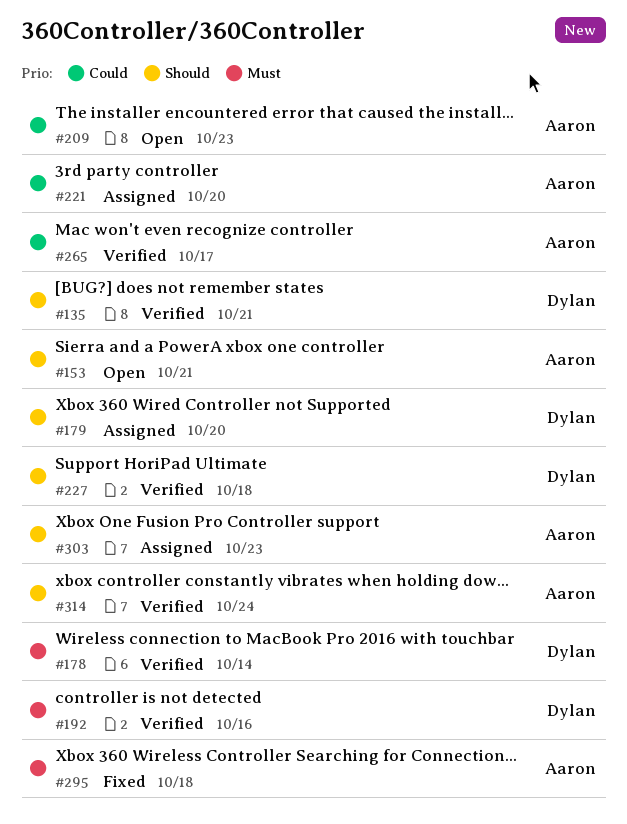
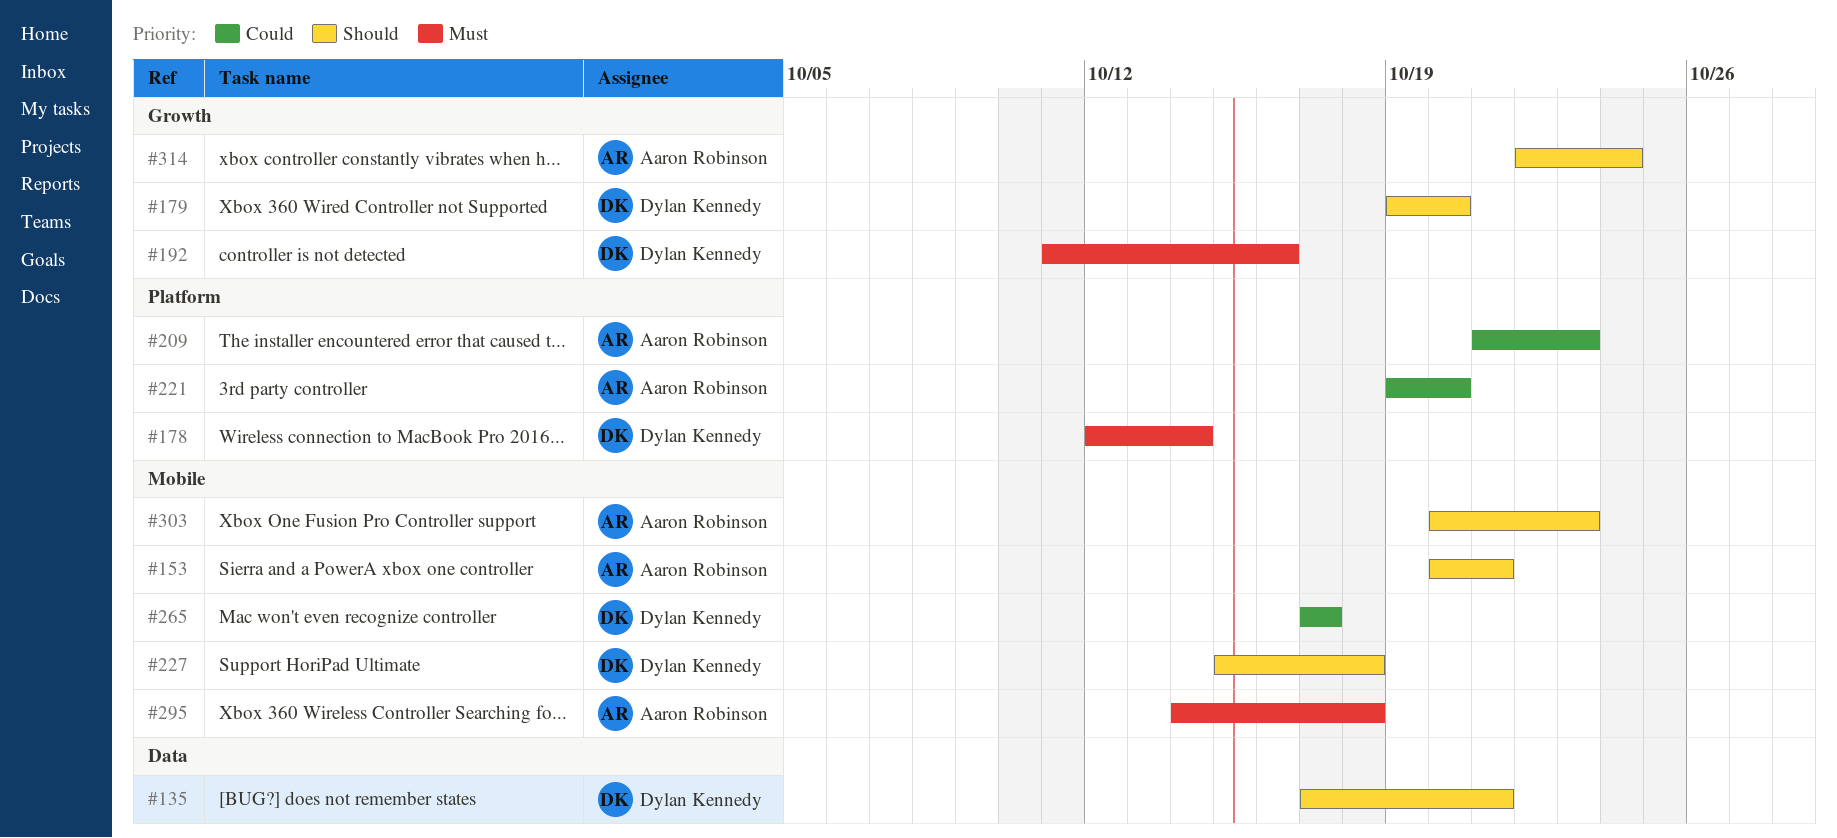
#265, owner: Aaron Robinson -> Dylan Kennedy

